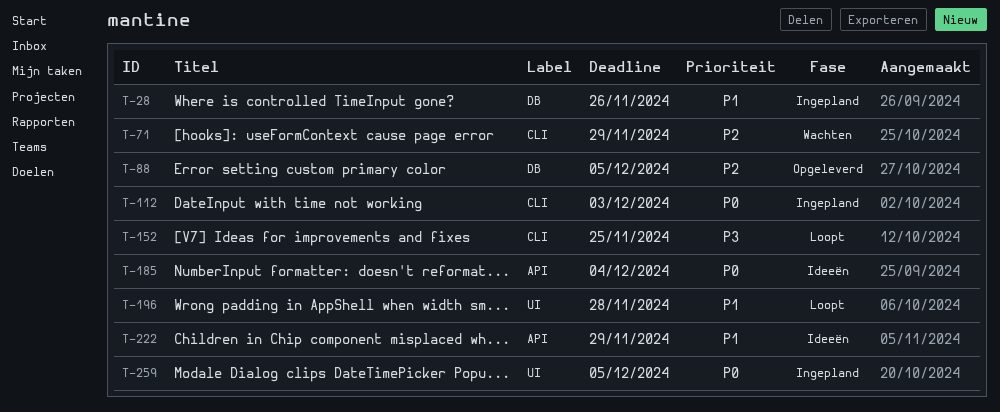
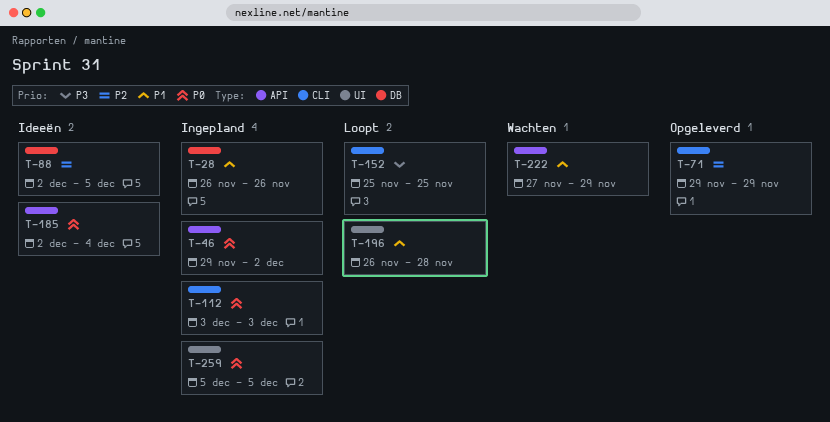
T-46: none -> present
T-71, status: Wachten -> Opgeleverd
T-88, status: Opgeleverd -> Ideeën
T-222, status: Ideeën -> Wachten

